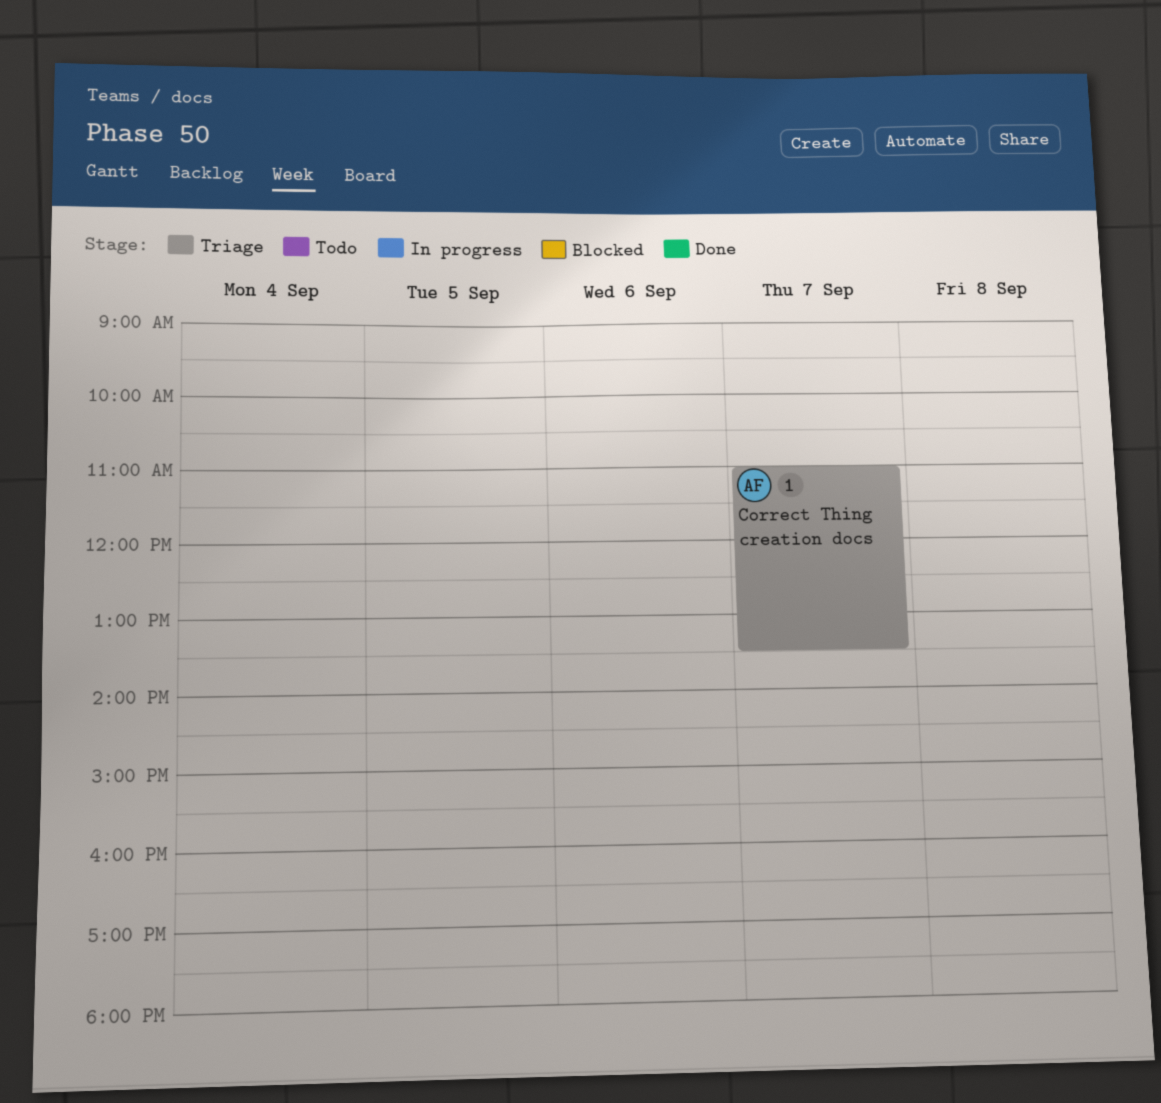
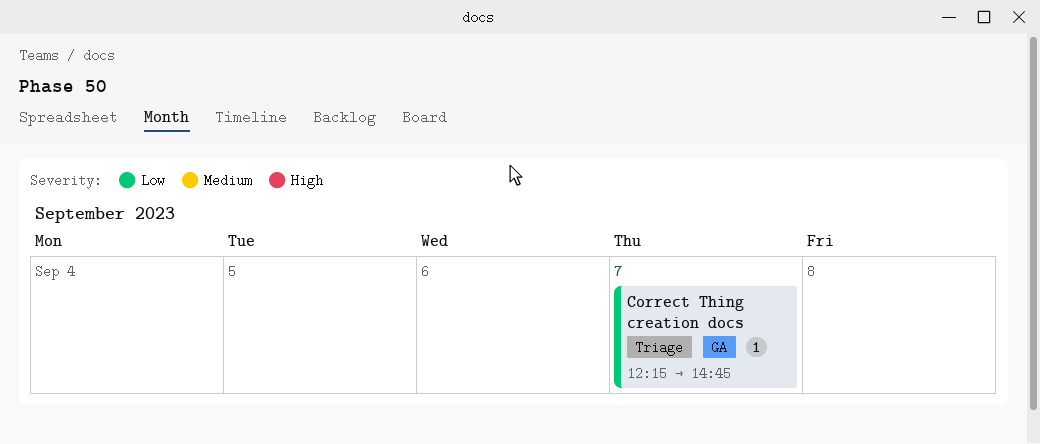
Correct Thing creation docs, begins: 11:00 -> 12:15
Correct Thing creation docs, ends: 13:30 -> 14:45

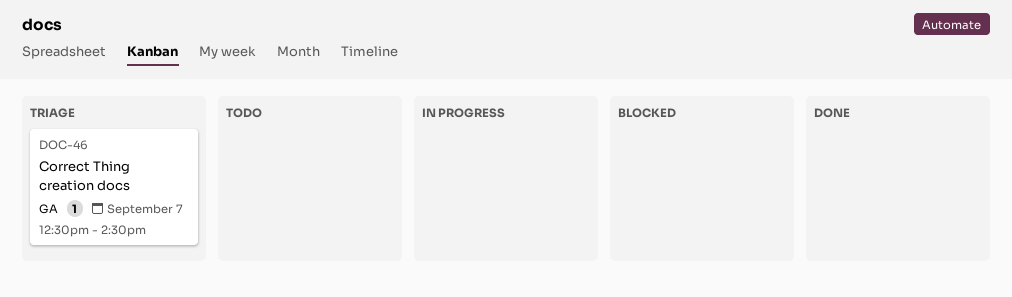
Correct Thing creation docs, begins: 12:15 -> 12:30
Correct Thing creation docs, ends: 14:45 -> 14:30

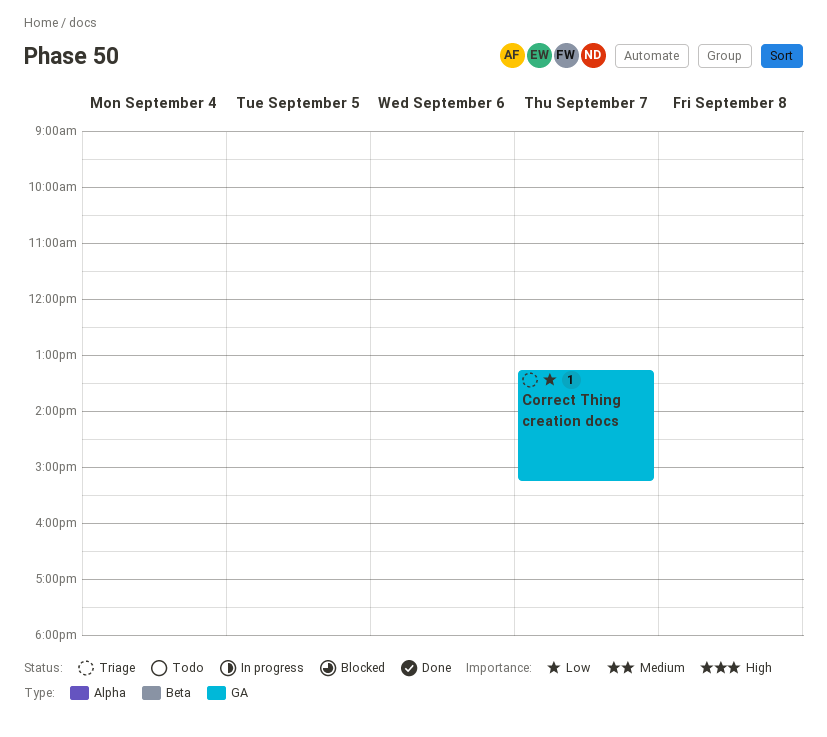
Correct Thing creation docs, begins: 12:30 -> 13:15
Correct Thing creation docs, ends: 14:30 -> 15:15

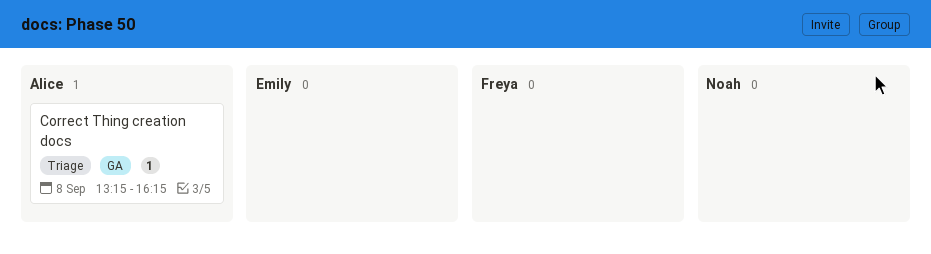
Correct Thing creation docs, day: Sep 7 -> Sep 8
Correct Thing creation docs, ends: 15:15 -> 16:15

